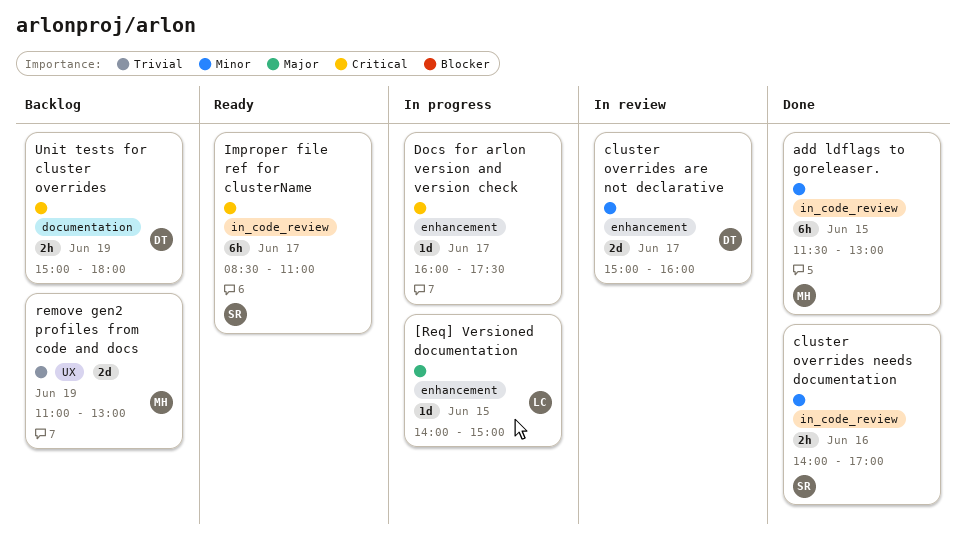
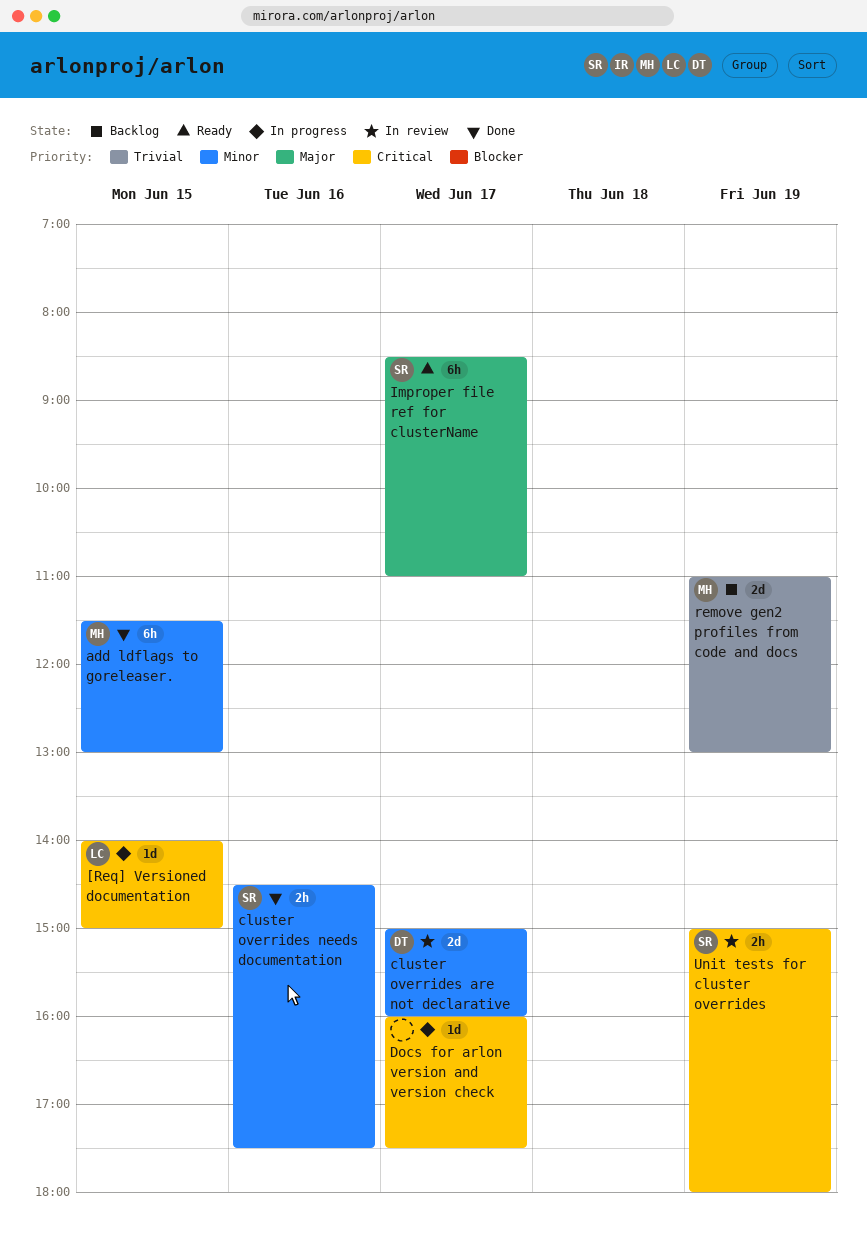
[Req] Versioned documentation, priority: Major -> Critical
cluster overrides needs documentation, begins: 14:00 -> 14:30
cluster overrides needs documentation, ends: 17:00 -> 17:30
Improper file ref for clusterName, priority: Critical -> Major
Unit tests for cluster overrides, status: Backlog -> In review
Unit tests for cluster overrides, owner: DT -> SR

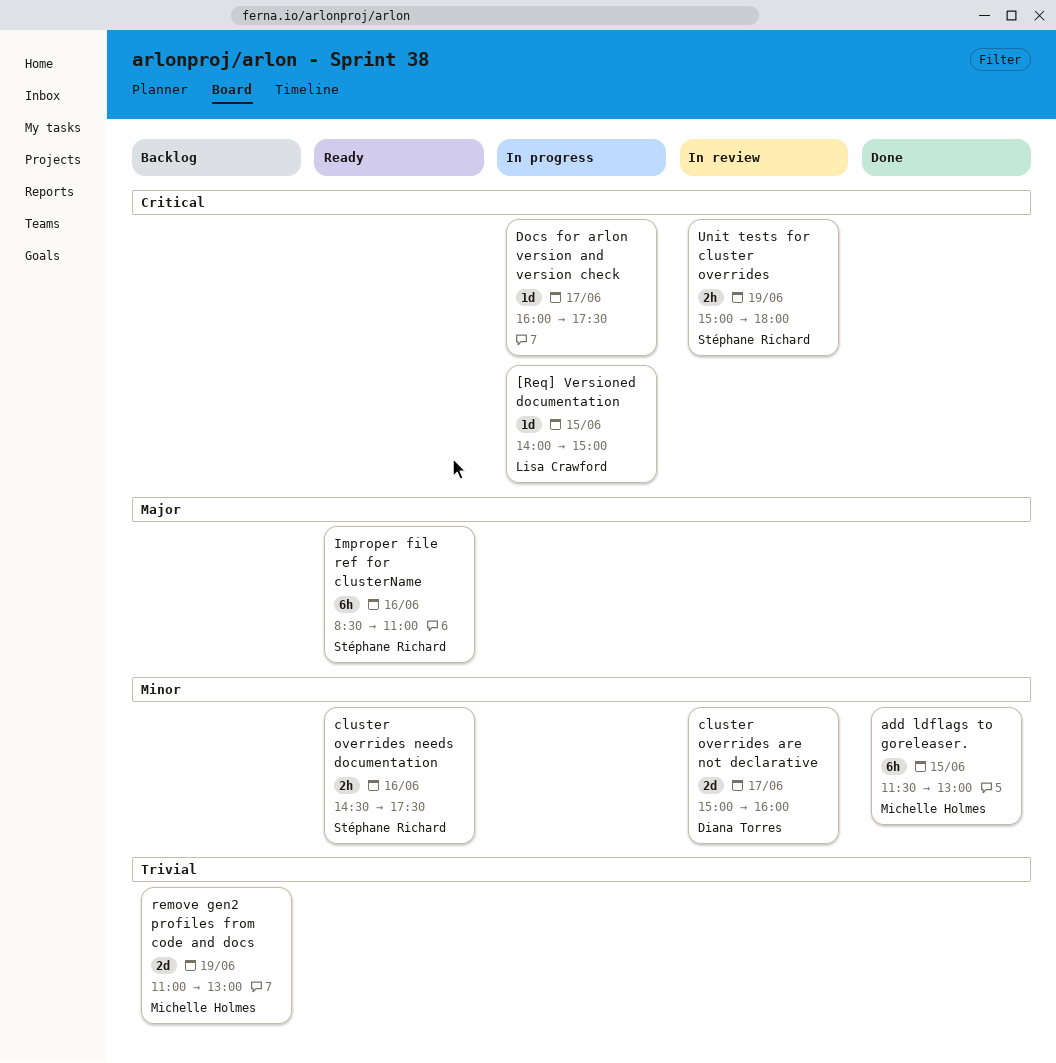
cluster overrides needs documentation, status: Done -> Ready
Improper file ref for clusterName, day: Jun 17 -> Jun 16

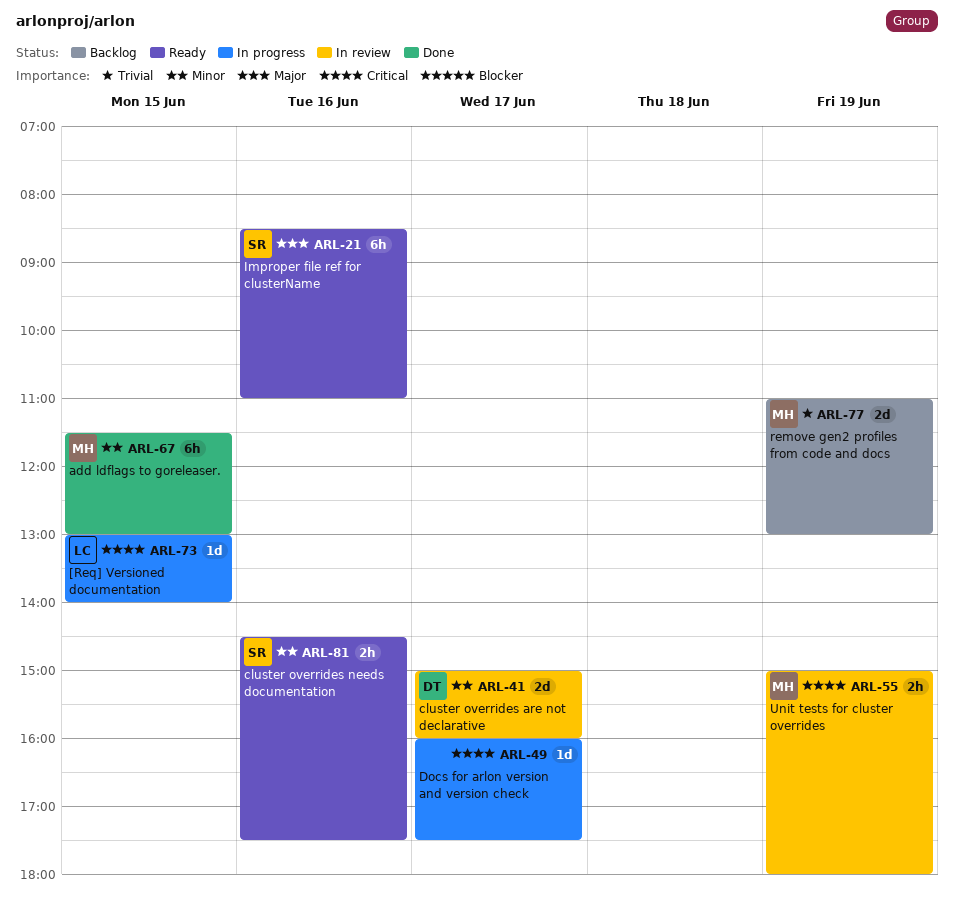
[Req] Versioned documentation, begins: 14:00 -> 13:00
[Req] Versioned documentation, ends: 15:00 -> 14:00
Unit tests for cluster overrides, owner: Stéphane Richard -> Michelle Holmes

